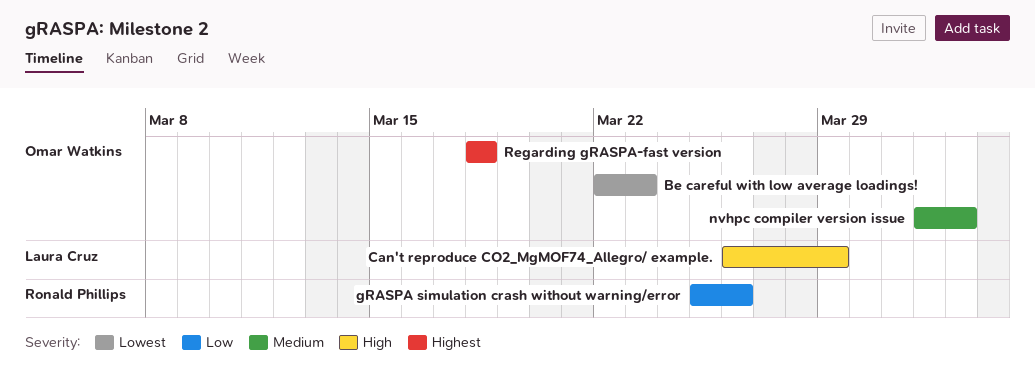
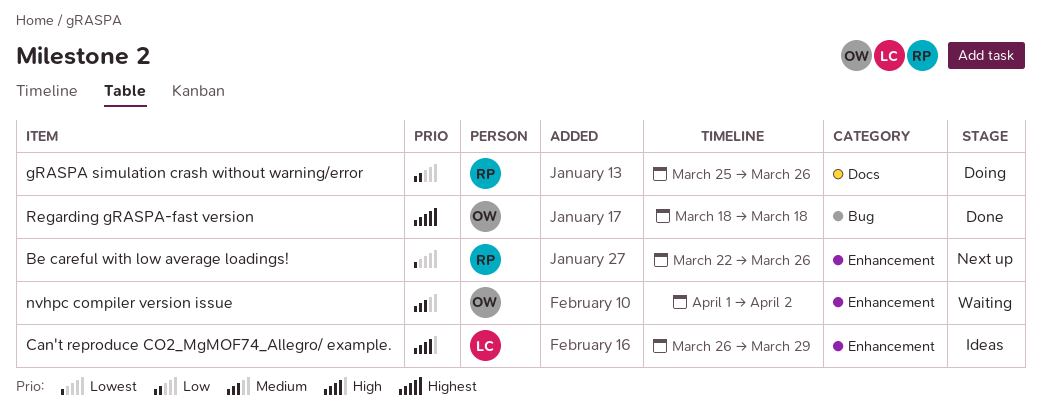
Be careful with low average loadings!, owner: Omar Watkins -> Ronald Phillips
Be careful with low average loadings!, due: Mar 23 -> Mar 26

